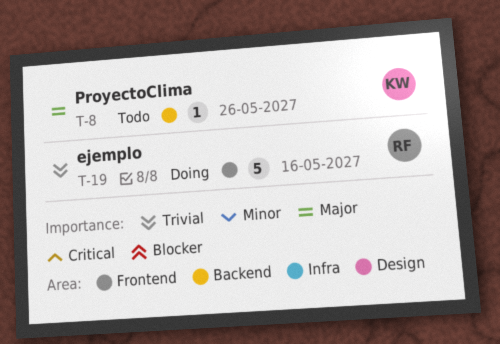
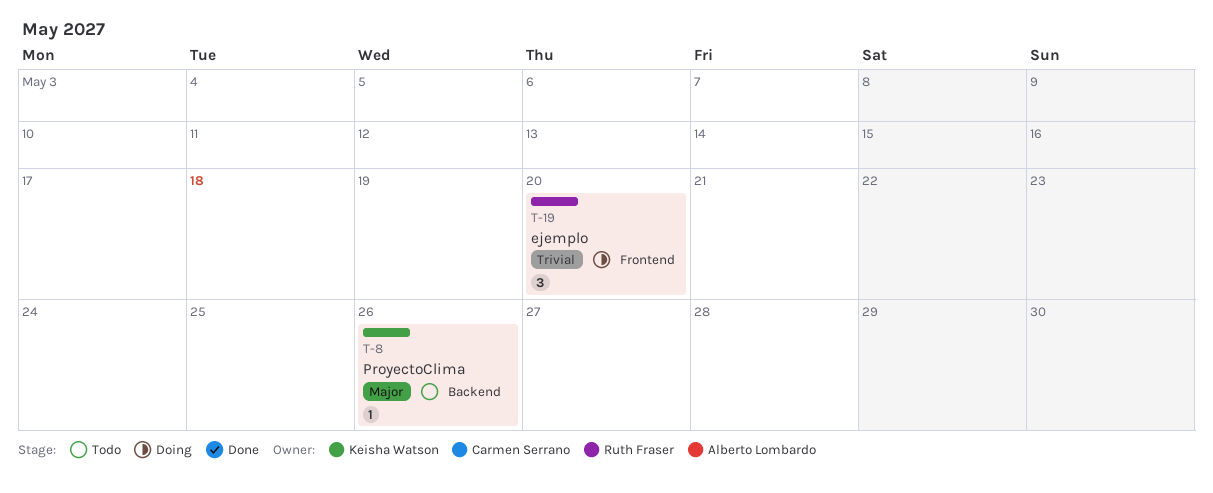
T-19, estimate: 5 -> 3
T-19, due: May 16 -> May 20

